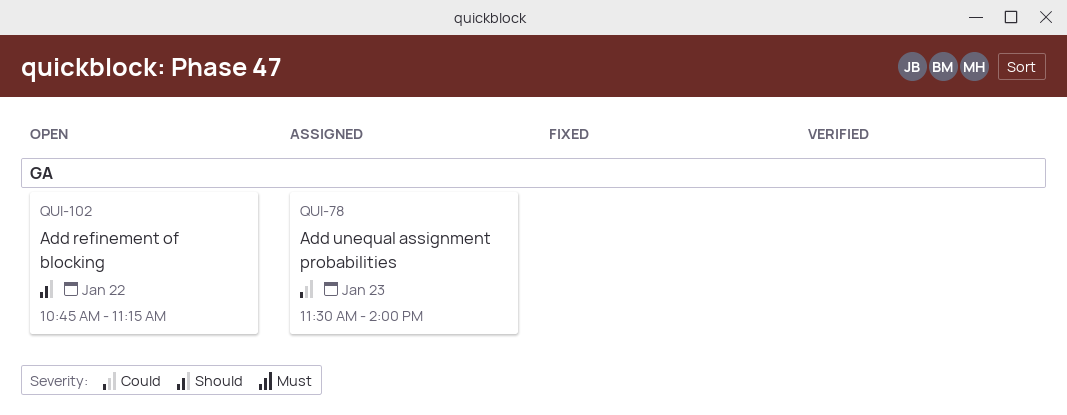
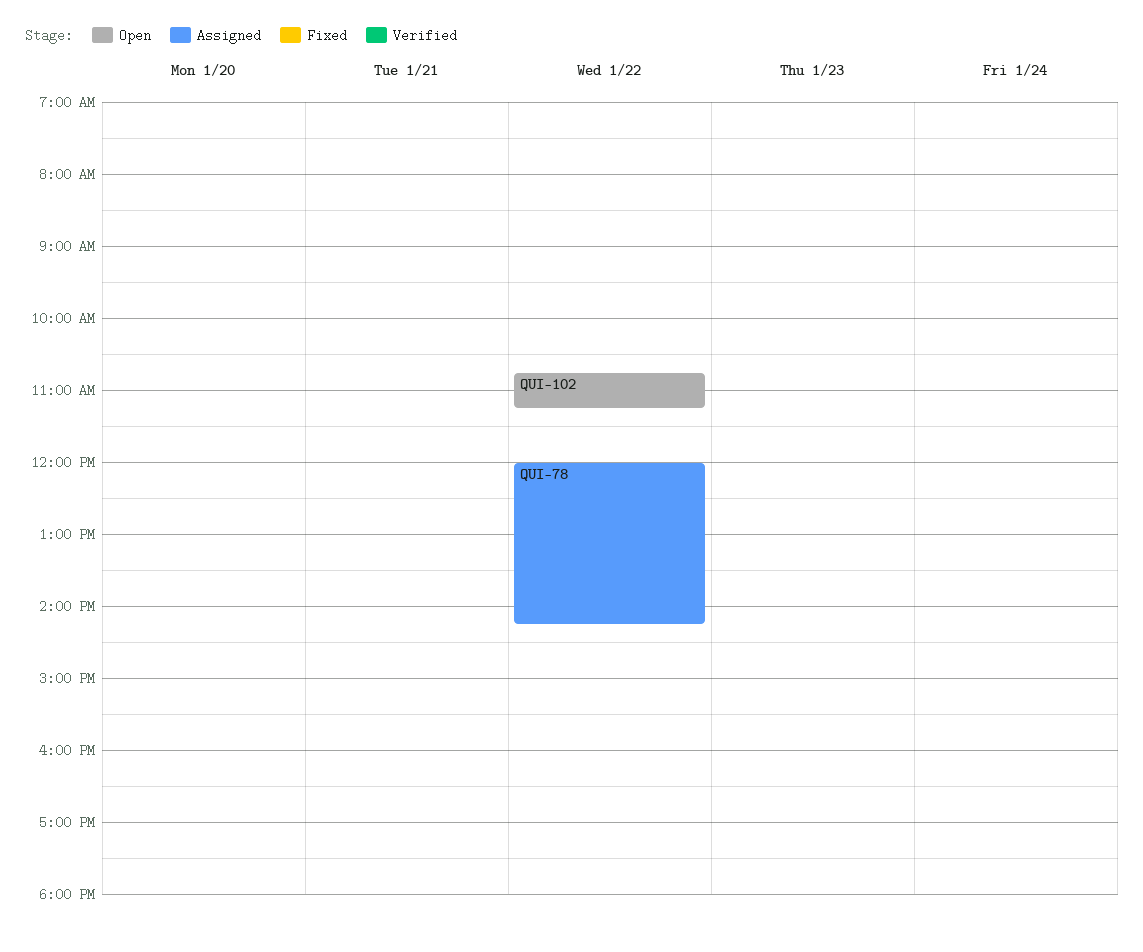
QUI-78, day: Jan 23 -> Jan 22
QUI-78, begins: 11:30 -> 12:00
QUI-78, ends: 14:00 -> 14:15

